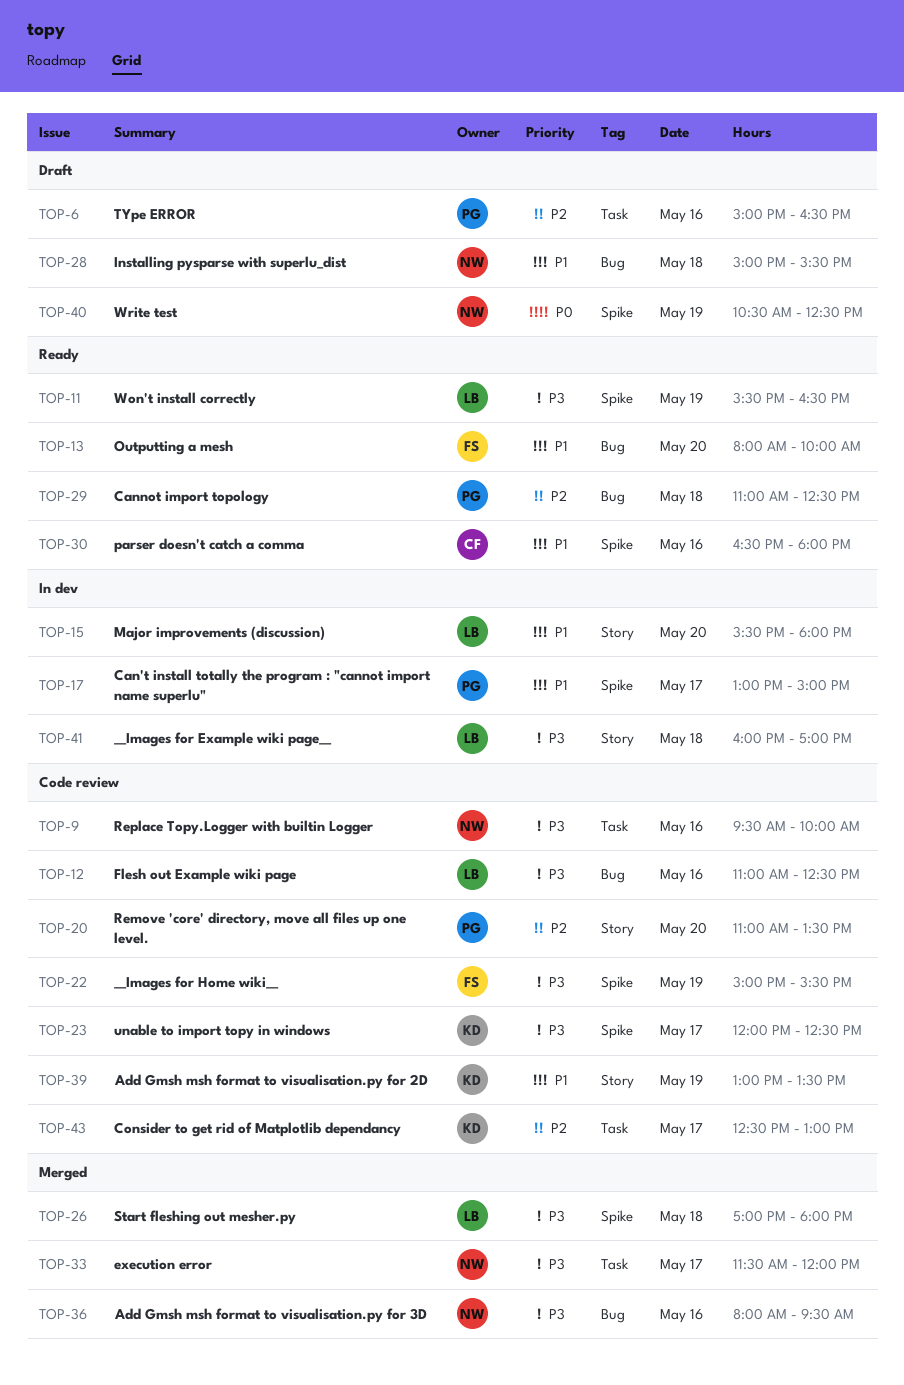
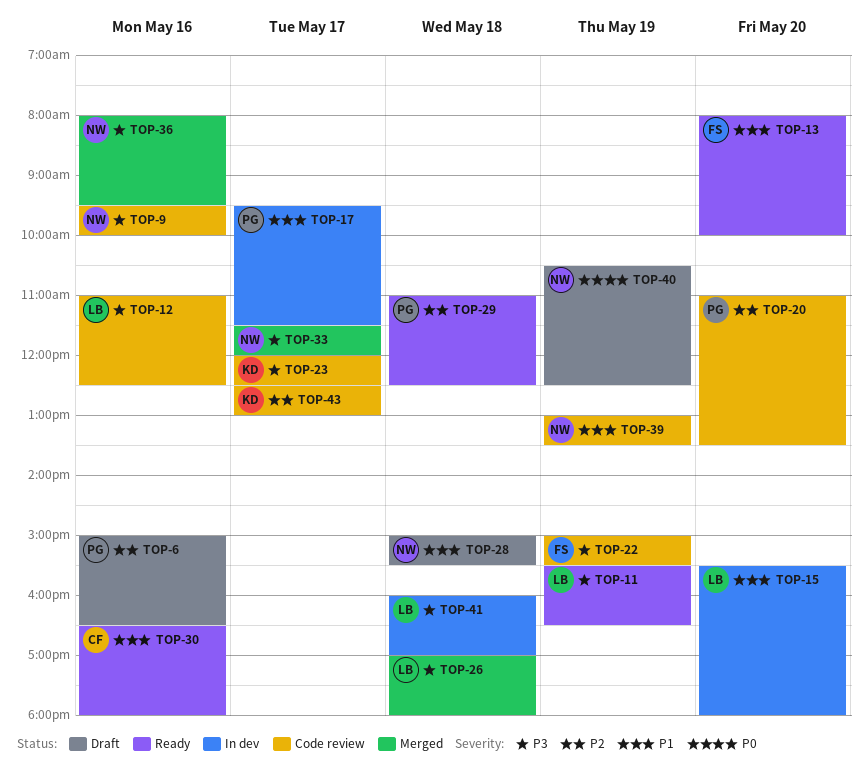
TOP-17, begins: 13:00 -> 09:30
TOP-17, ends: 15:00 -> 11:30
TOP-39, owner: KD -> NW

